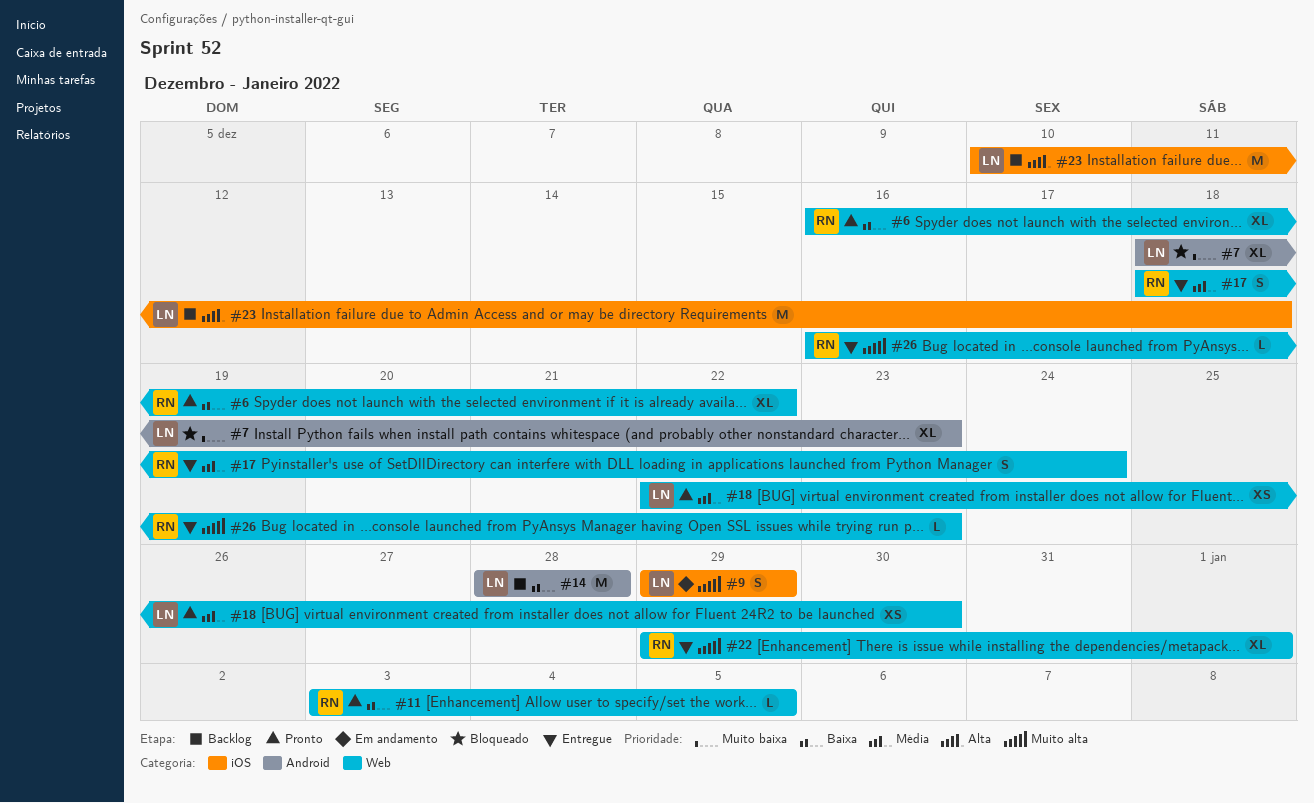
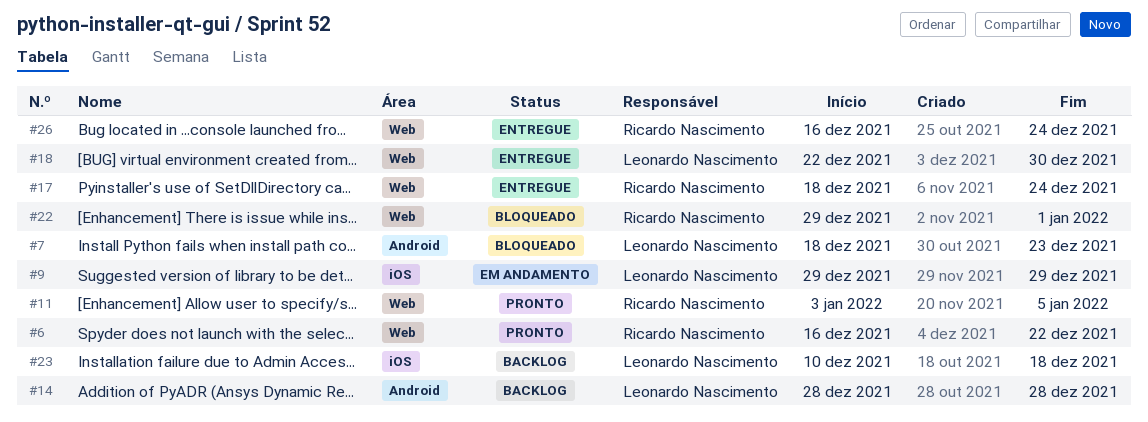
#18, status: Pronto -> Entregue
#22, status: Entregue -> Bloqueado
#26, due: Dec 23 -> Dec 24

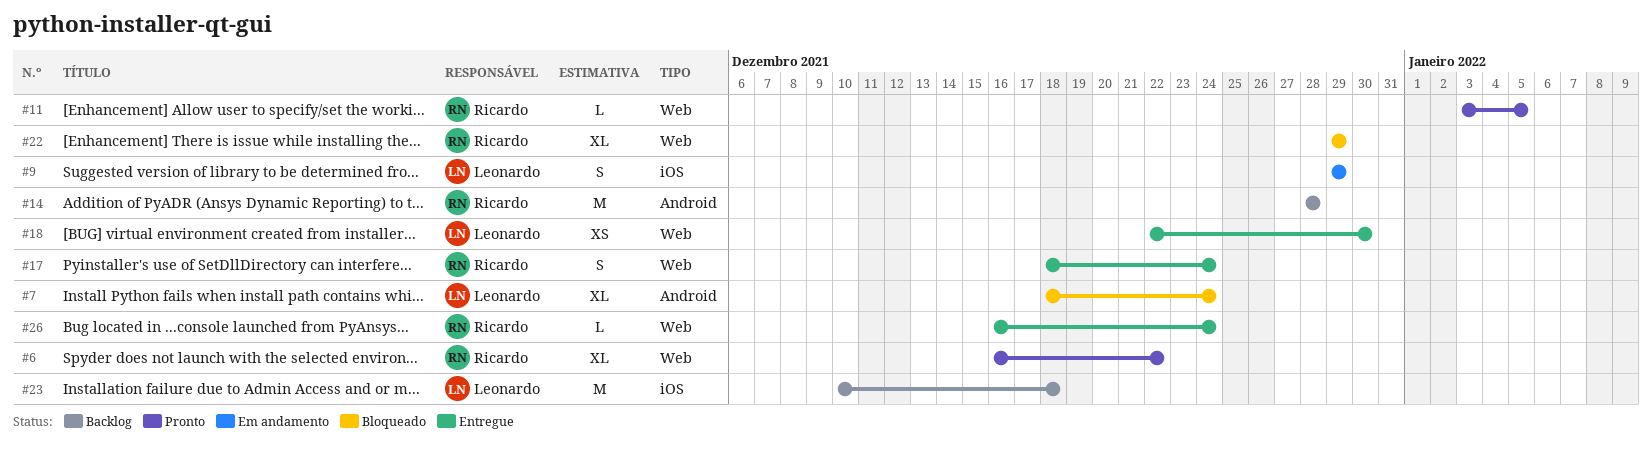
#7, due: Dec 23 -> Dec 24
#14, owner: Leonardo Nascimento -> Ricardo Nascimento
#22, due: Jan 1 -> Dec 29

